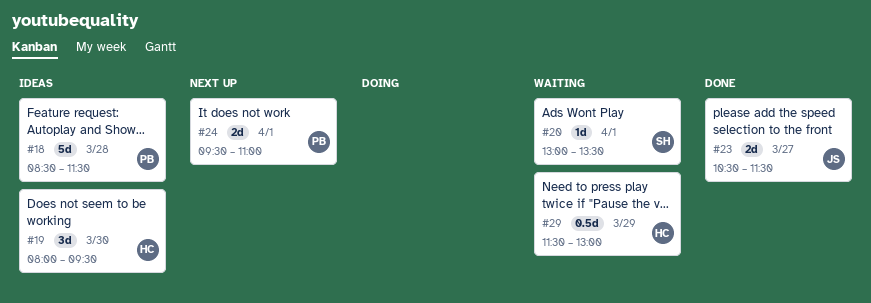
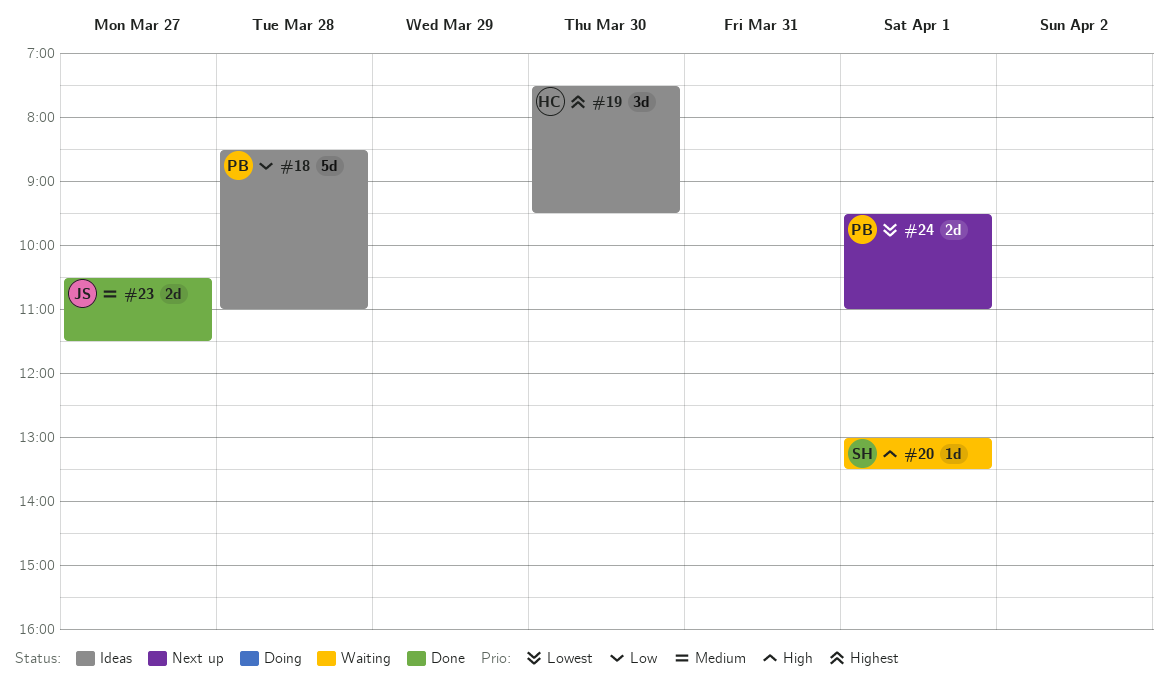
#18, ends: 11:30 -> 11:00
#19, begins: 08:00 -> 07:30
#29: present -> none

